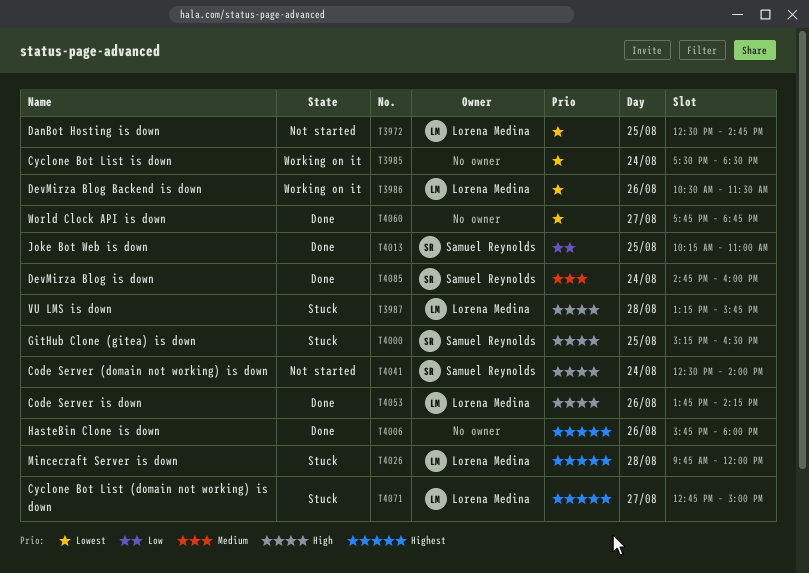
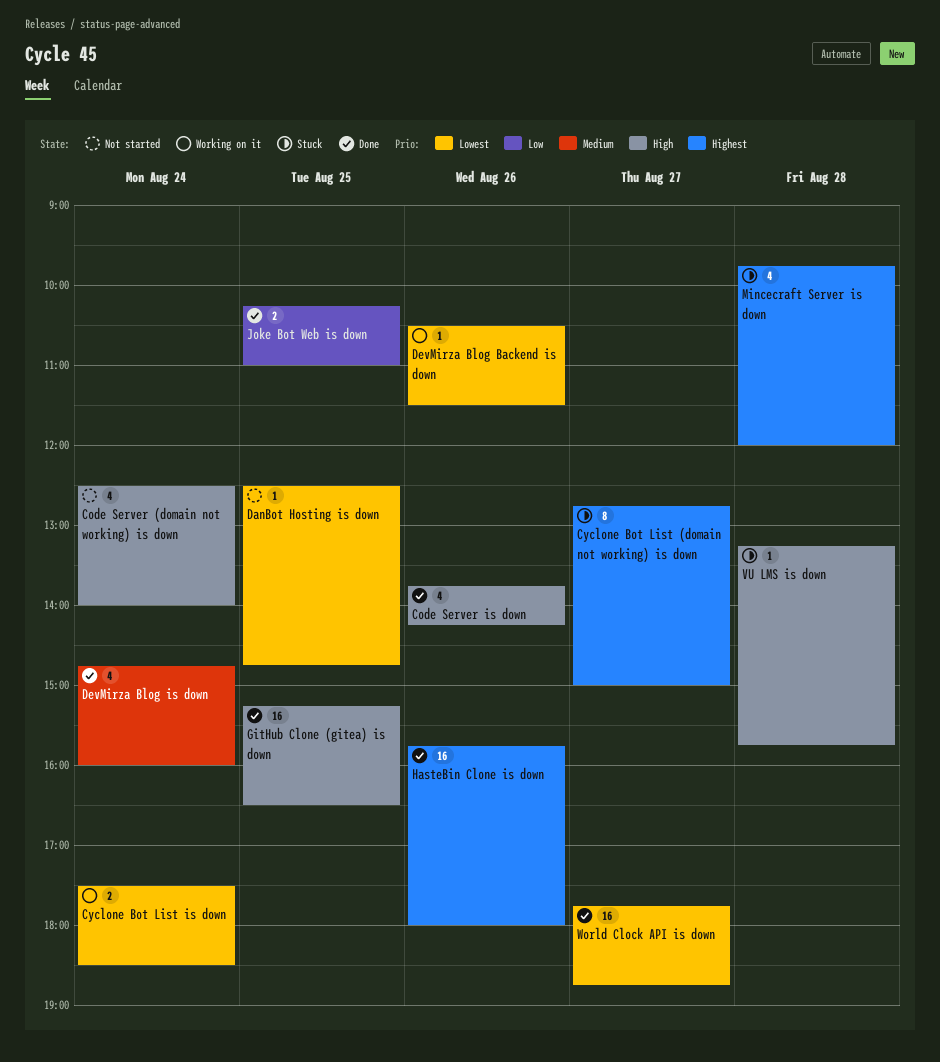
GitHub Clone (gitea) is down, status: Stuck -> Done

